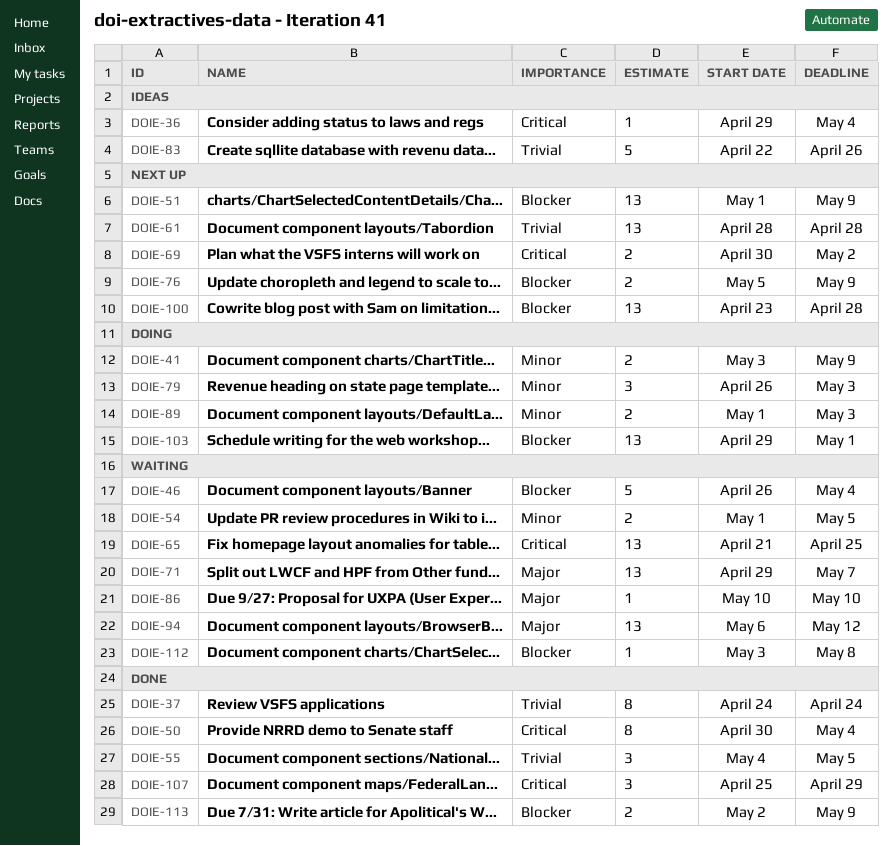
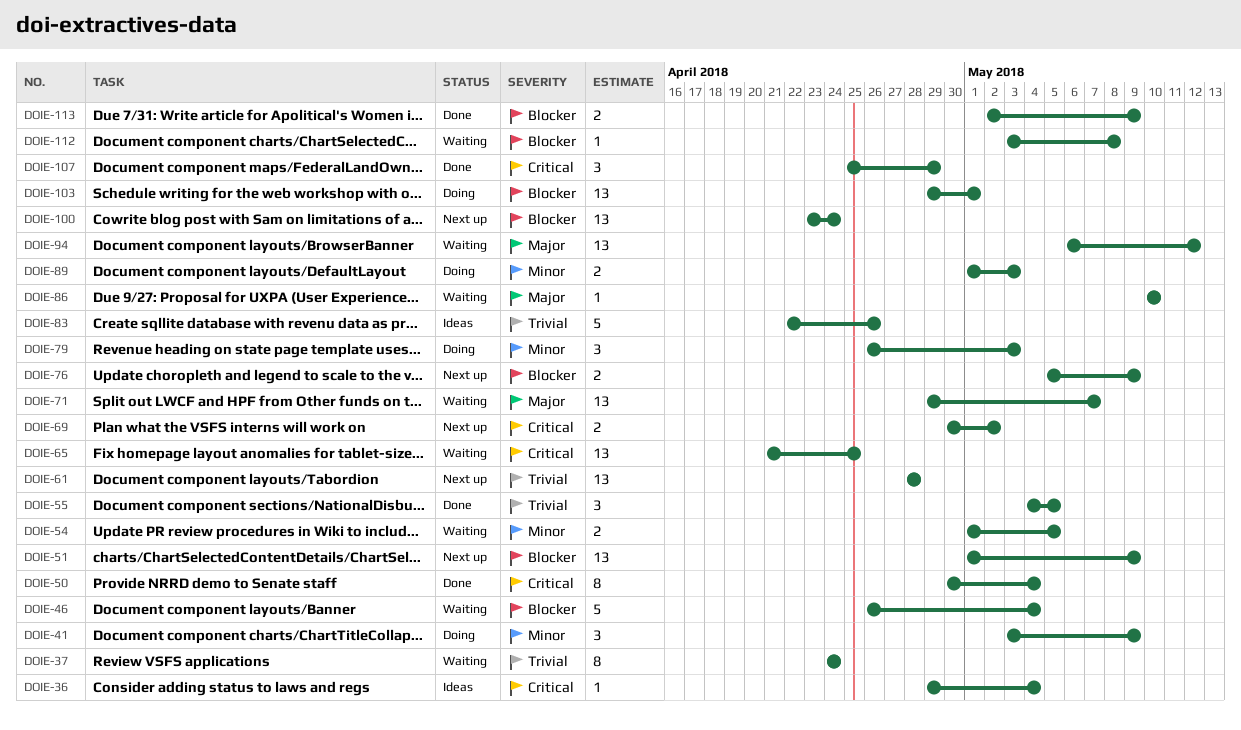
DOIE-37, status: Done -> Waiting
DOIE-41, estimate: 2 -> 3
DOIE-100, due: Apr 28 -> Apr 24

